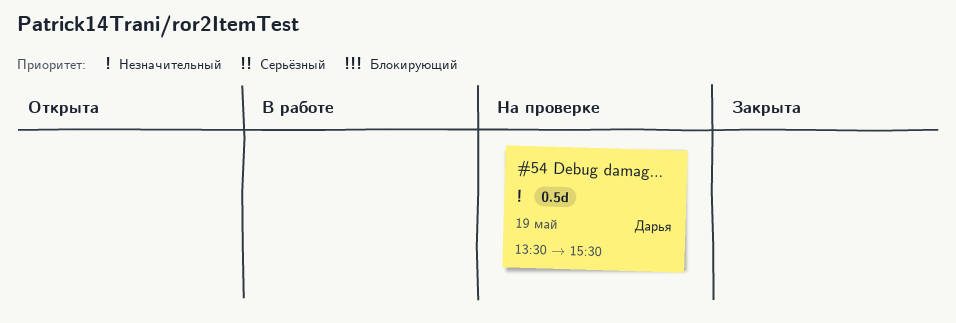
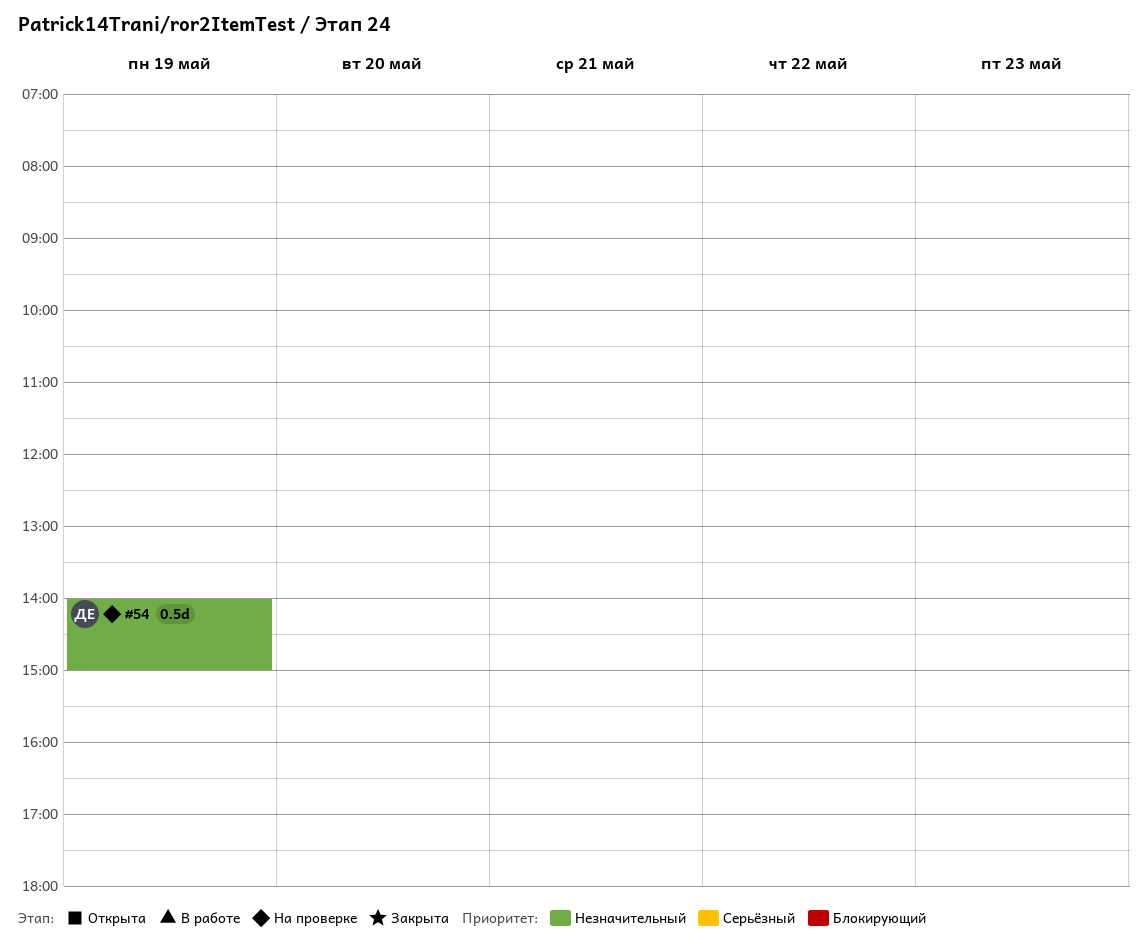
#54, begins: 13:30 -> 14:00
#54, ends: 15:30 -> 15:00

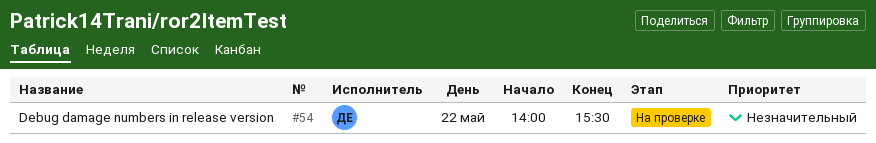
#54, day: May 19 -> May 22
#54, ends: 15:00 -> 15:30

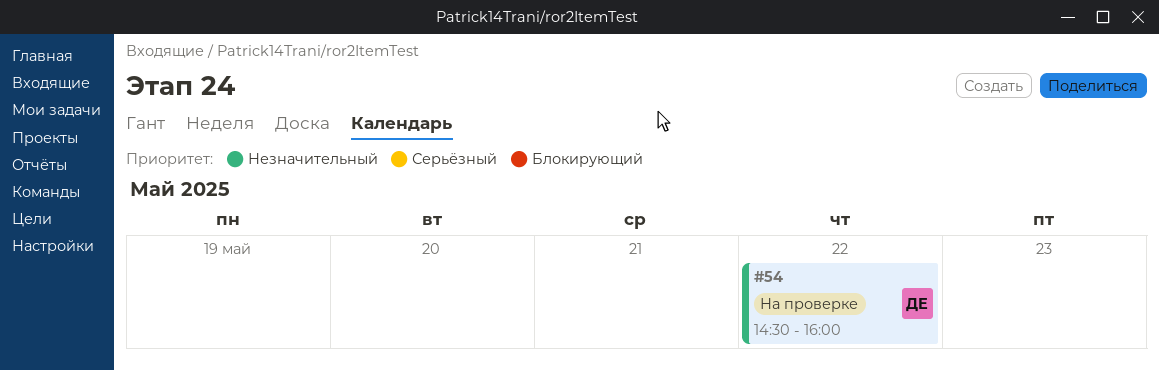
#54, begins: 14:00 -> 14:30
#54, ends: 15:30 -> 16:00

